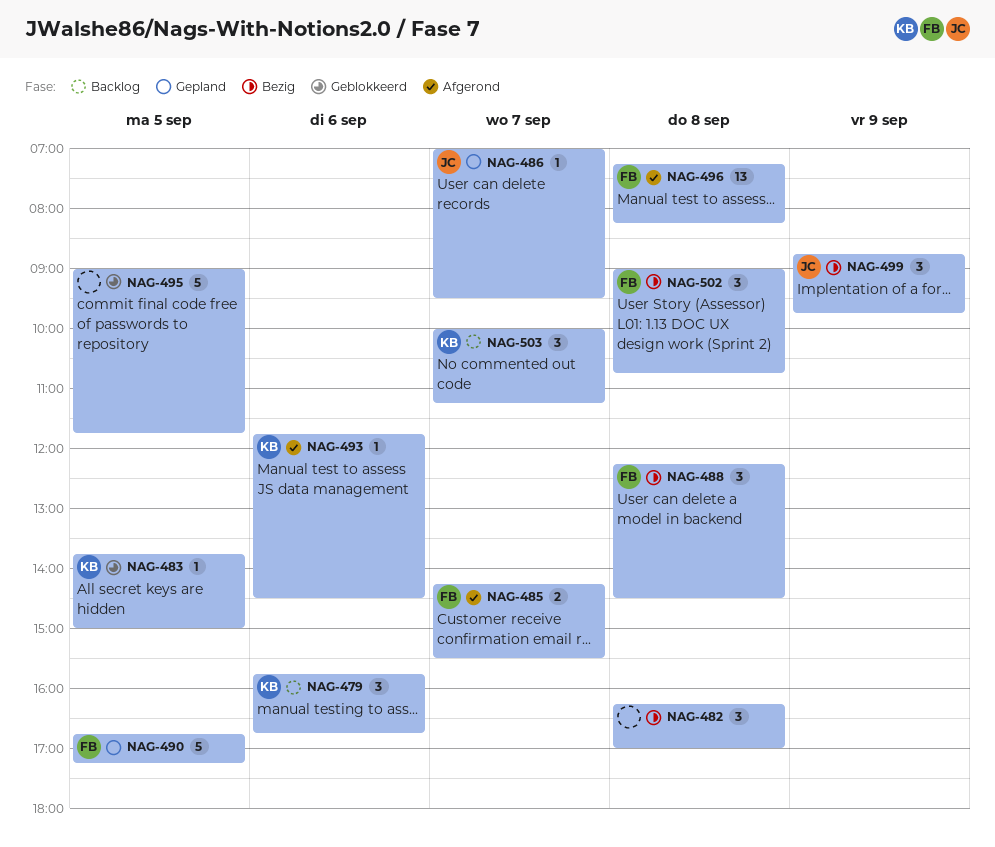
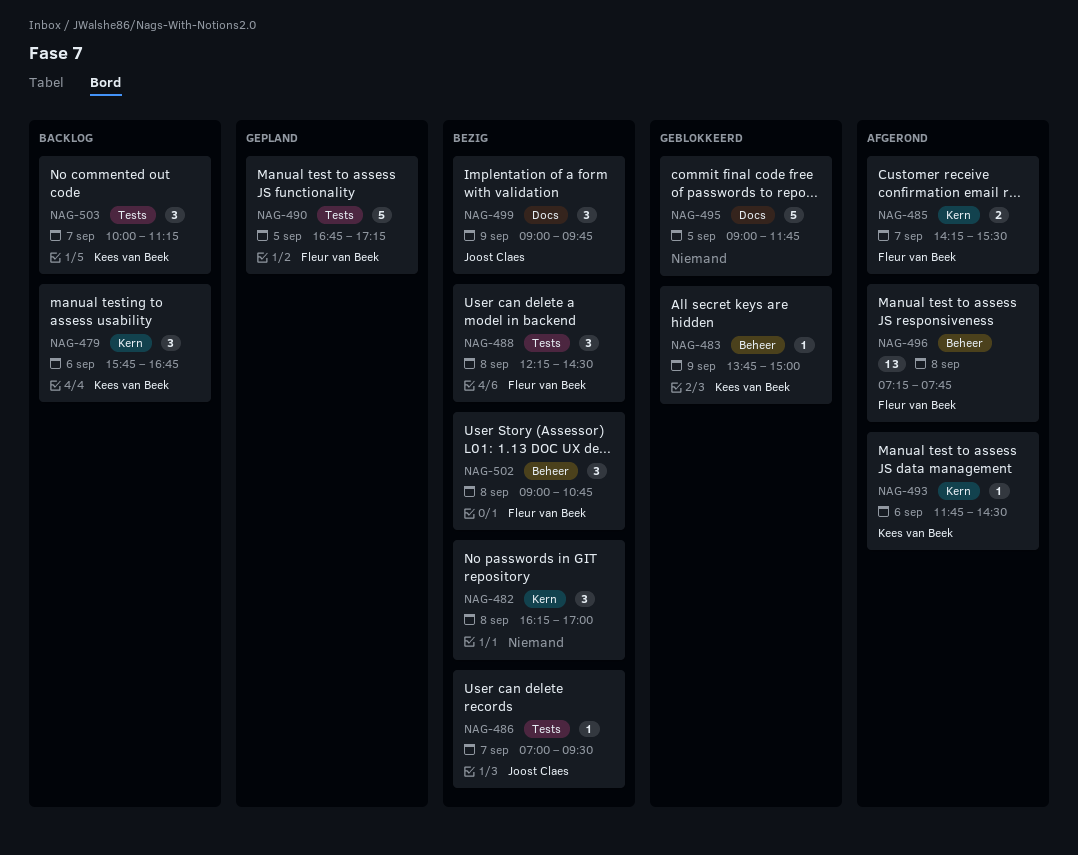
NAG-483, day: Sep 5 -> Sep 9
NAG-486, status: Gepland -> Bezig
NAG-496, ends: 08:15 -> 07:45
NAG-499, begins: 08:45 -> 09:00

